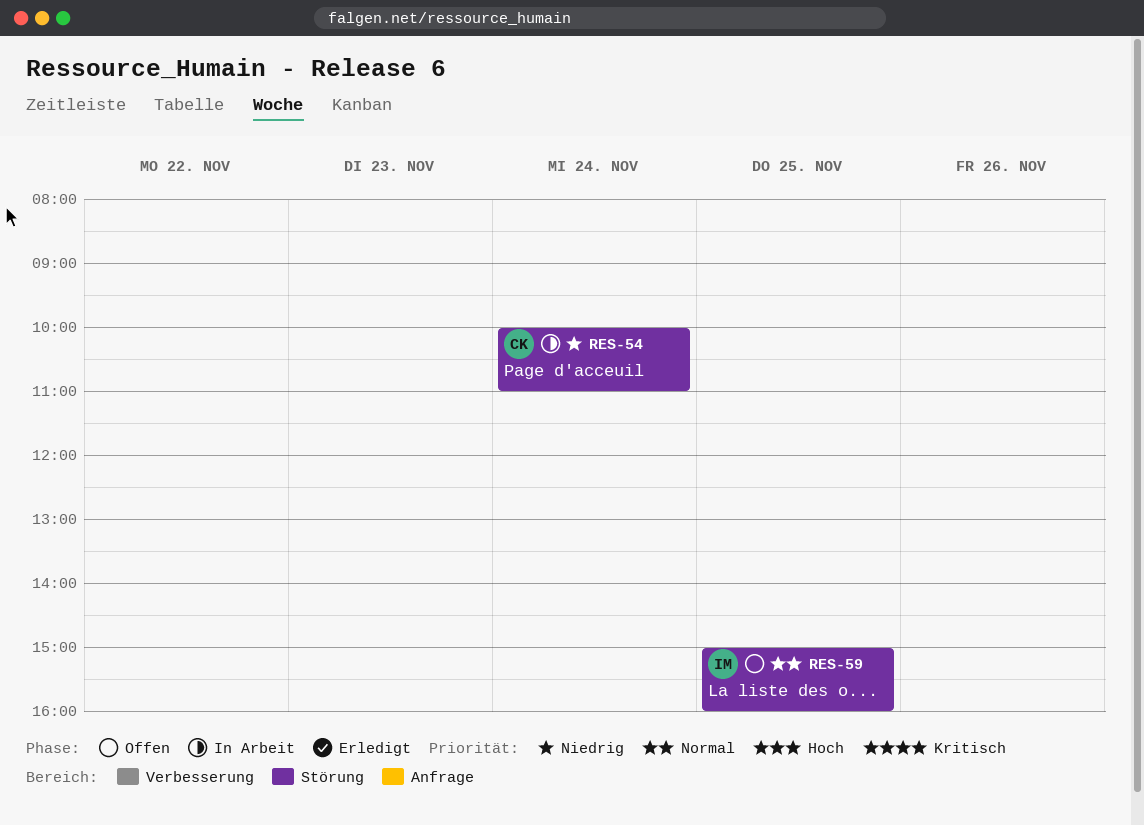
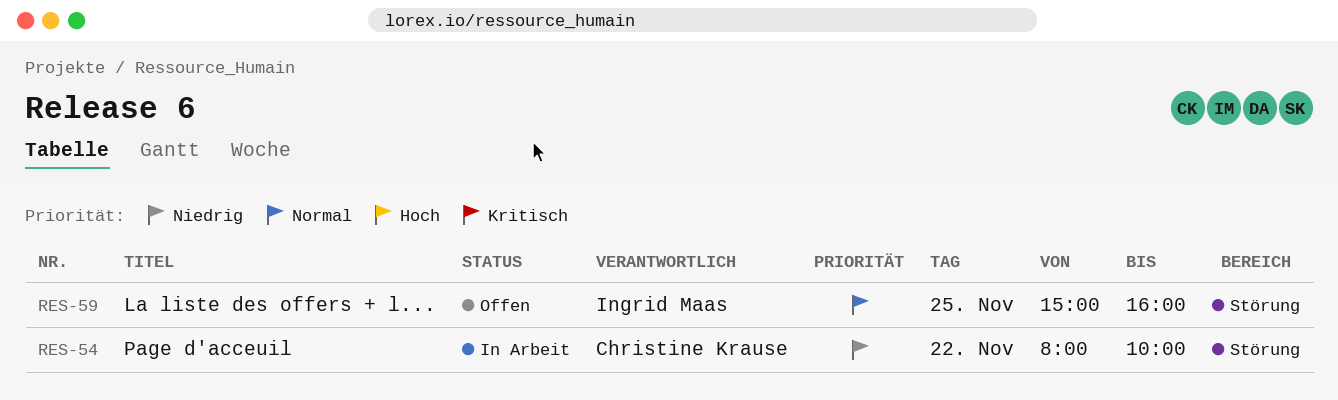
RES-54, day: Nov 24 -> Nov 22
RES-54, begins: 10:00 -> 08:00
RES-54, ends: 11:00 -> 10:00

